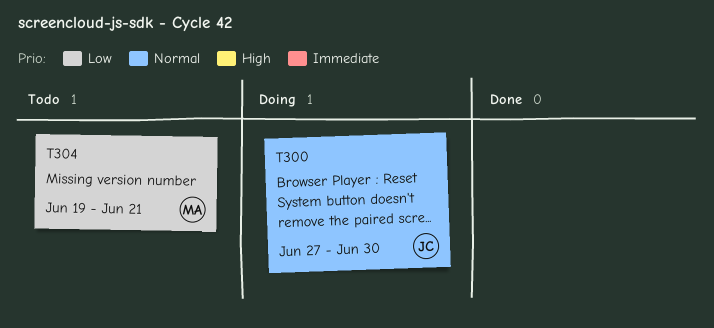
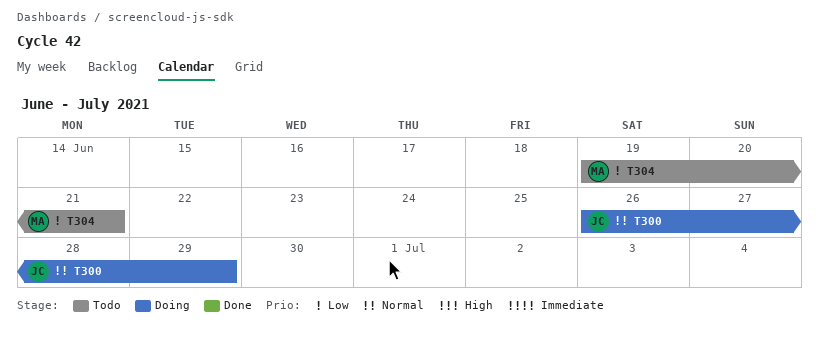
T300, start: Jun 27 -> Jun 26
T300, due: Jun 30 -> Jun 29

